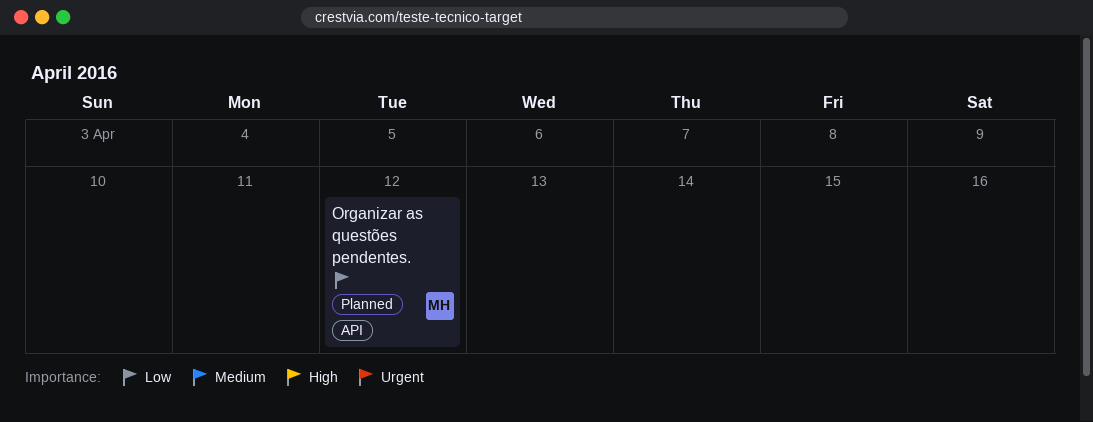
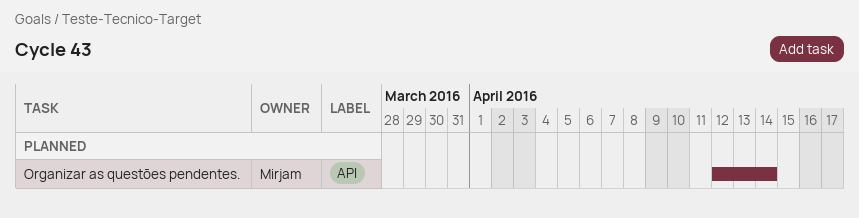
Organizar as questões pendentes., due: Apr 12 -> Apr 14

